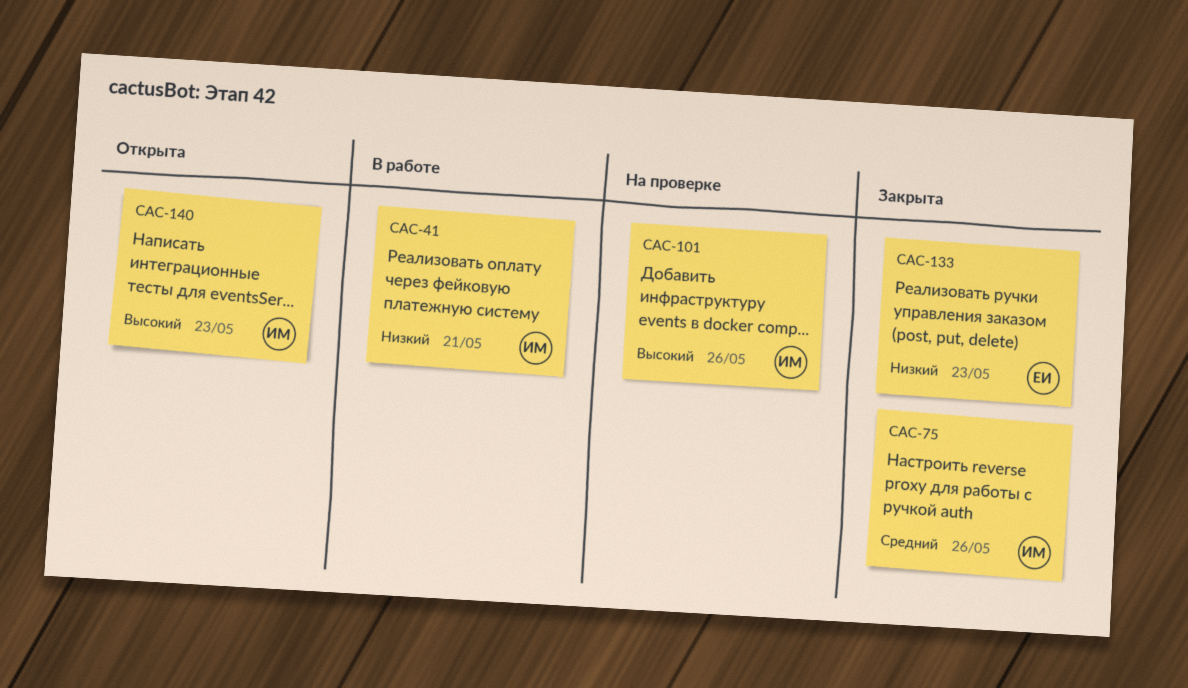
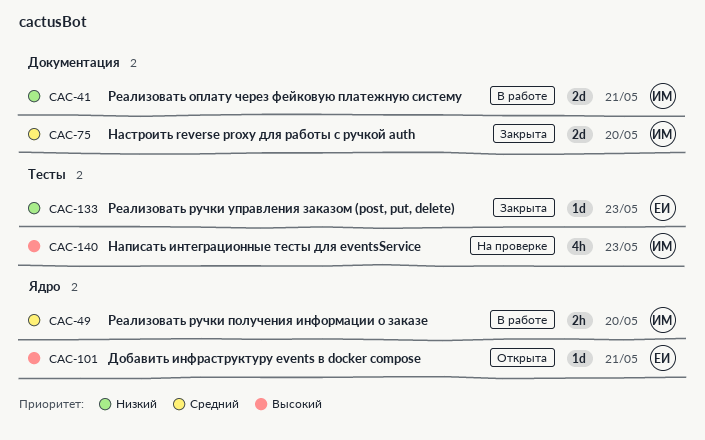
CAC-49: none -> present
CAC-75, due: May 26 -> May 20
CAC-101, status: На проверке -> Открыта
CAC-101, owner: ИМ -> ЕИ
CAC-101, due: May 26 -> May 21
CAC-140, status: Открыта -> На проверке

